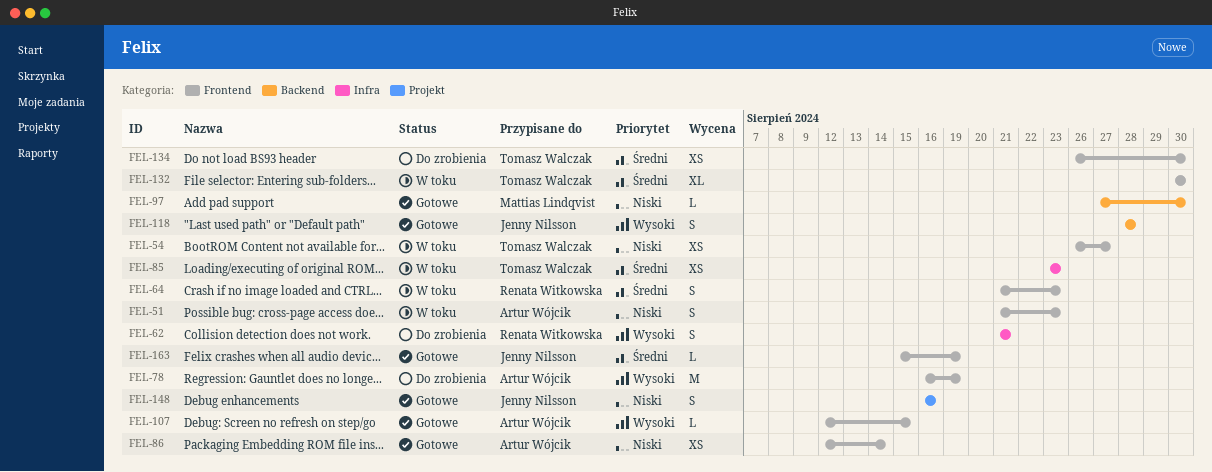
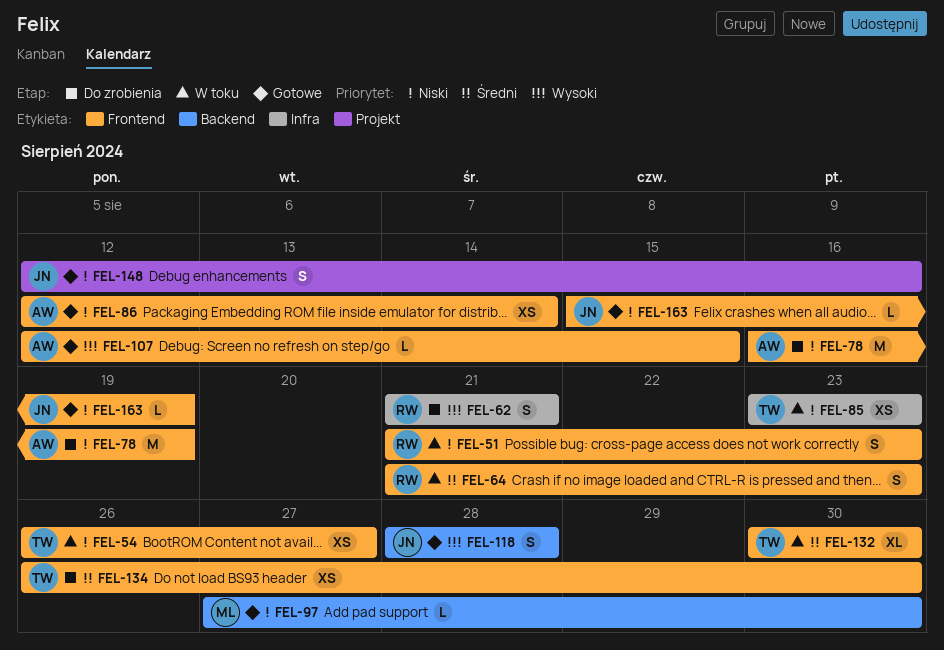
FEL-51, owner: Artur Wójcik -> Renata Witkowska
FEL-78, priority: Wysoki -> Niski
FEL-85, priority: Średni -> Niski
FEL-148, start: Aug 16 -> Aug 12
FEL-163, priority: Średni -> Niski

